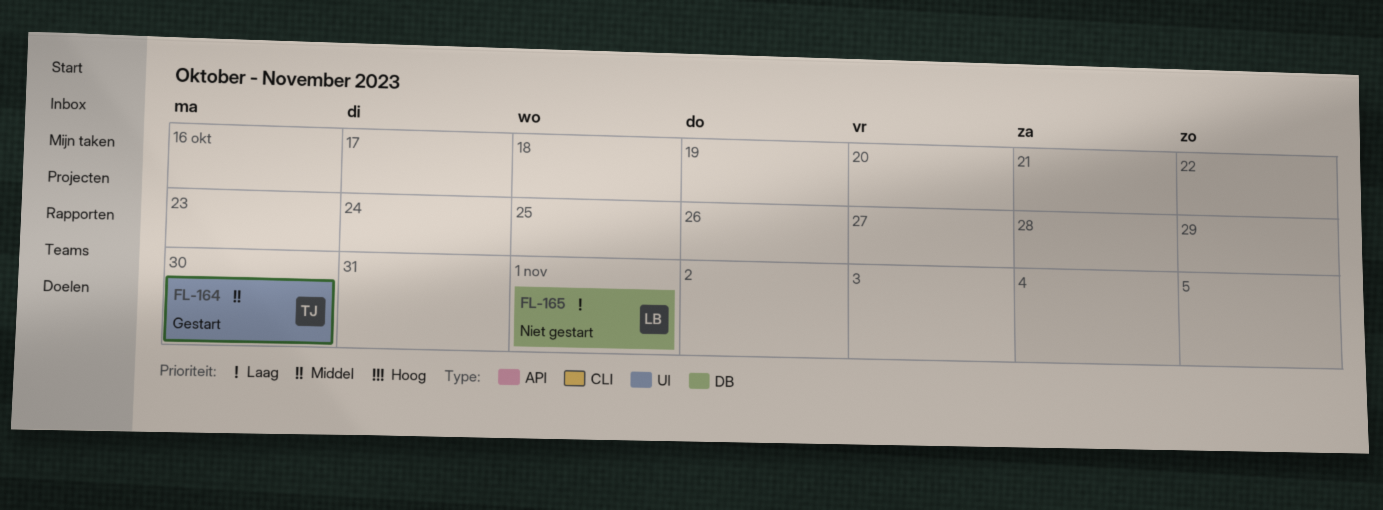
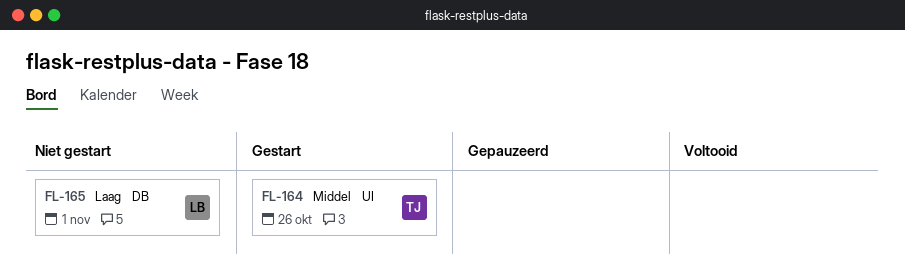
FL-164, due: Oct 30 -> Oct 26

